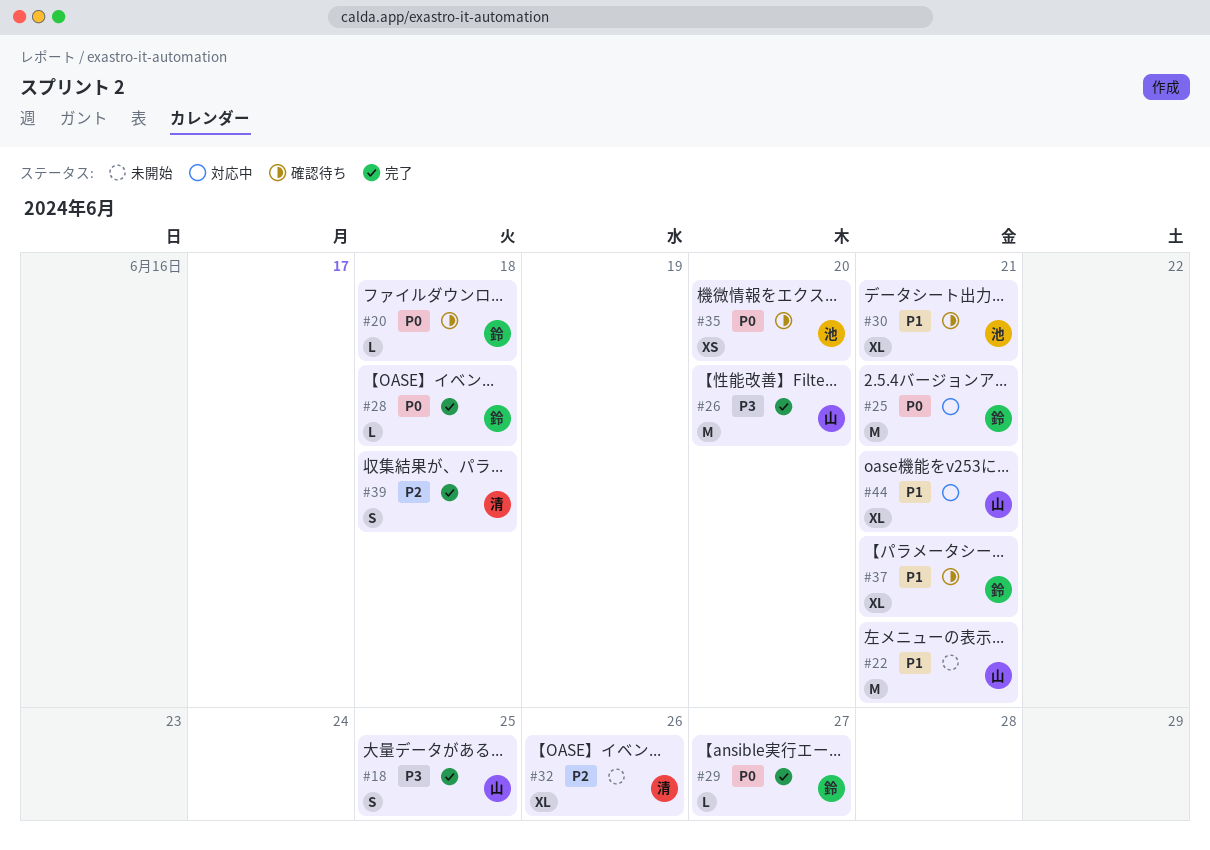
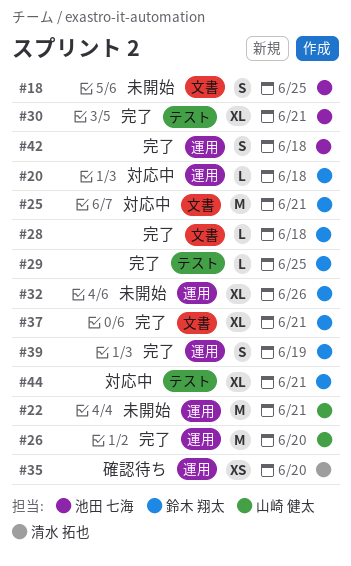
#18, status: 完了 -> 未開始
#18, owner: 山崎 健太 -> 池田 七海
#20, status: 確認待ち -> 対応中
#29, due: Jun 27 -> Jun 25
#30, status: 確認待ち -> 完了
#32, owner: 清水 拓也 -> 鈴木 翔太
#35, owner: 池田 七海 -> 清水 拓也
#37, status: 確認待ち -> 完了
#39, owner: 清水 拓也 -> 鈴木 翔太
#39, due: Jun 18 -> Jun 19
#42: none -> present
#44, owner: 山崎 健太 -> 鈴木 翔太

